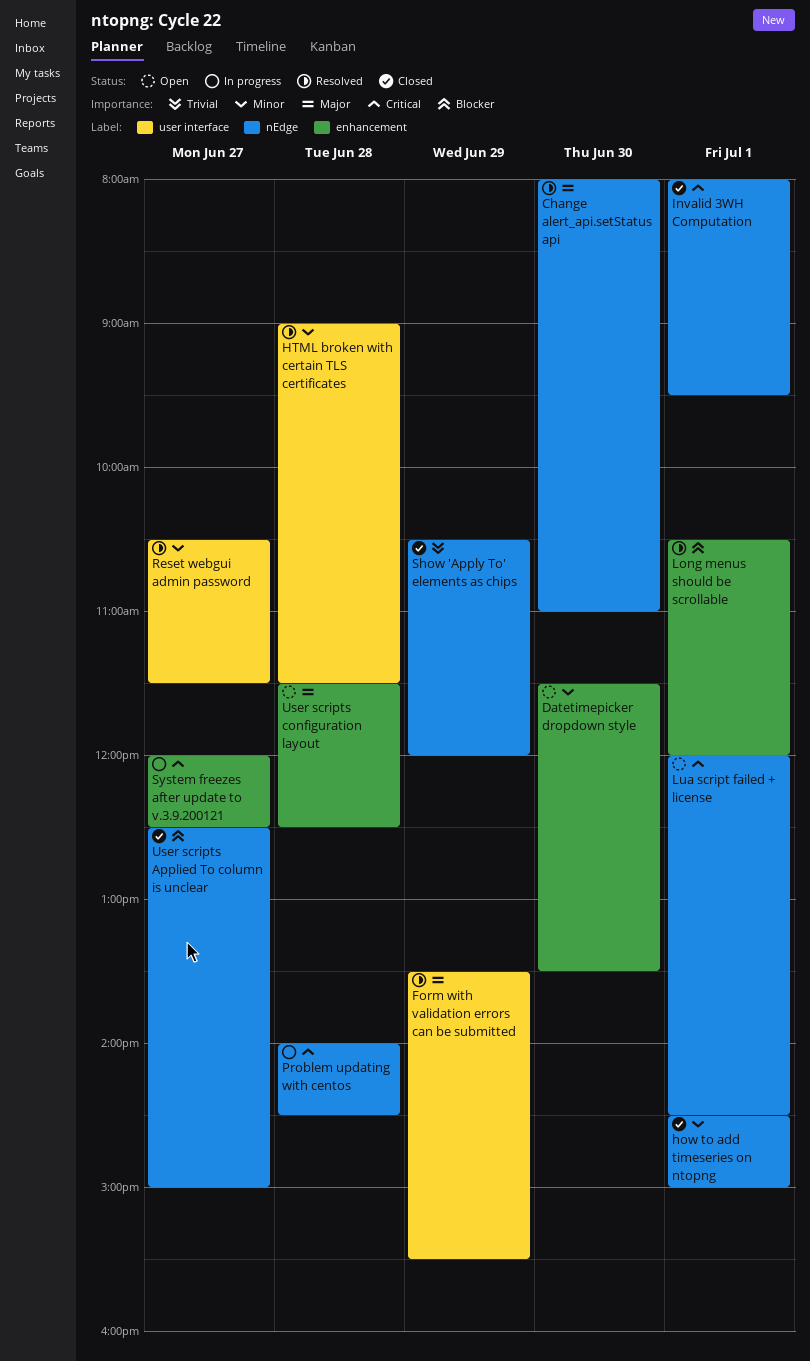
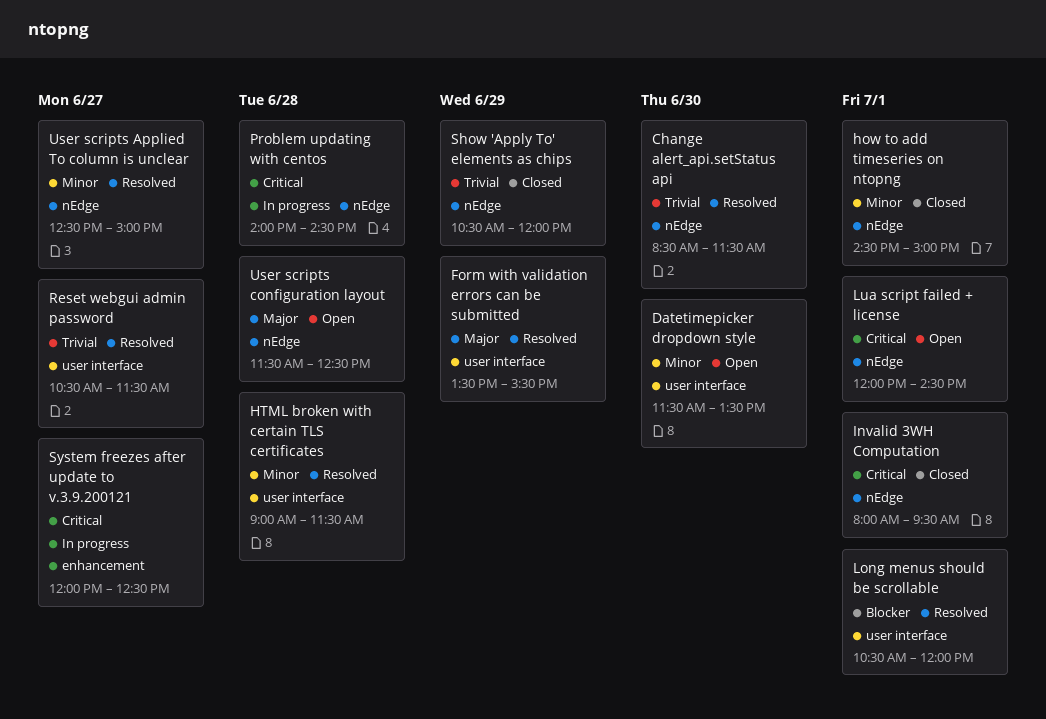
Change alert_api.setStatus api, priority: Major -> Trivial
Change alert_api.setStatus api, begins: 08:00 -> 08:30
Change alert_api.setStatus api, ends: 11:00 -> 11:30
Datetimepicker dropdown style, label: enhancement -> user interface
Long menus should be scrollable, label: enhancement -> user interface
Reset webgui admin password, priority: Minor -> Trivial
User scripts Applied To column is unclear, status: Closed -> Resolved
User scripts Applied To column is unclear, priority: Blocker -> Minor
User scripts configuration layout, label: enhancement -> nEdge

